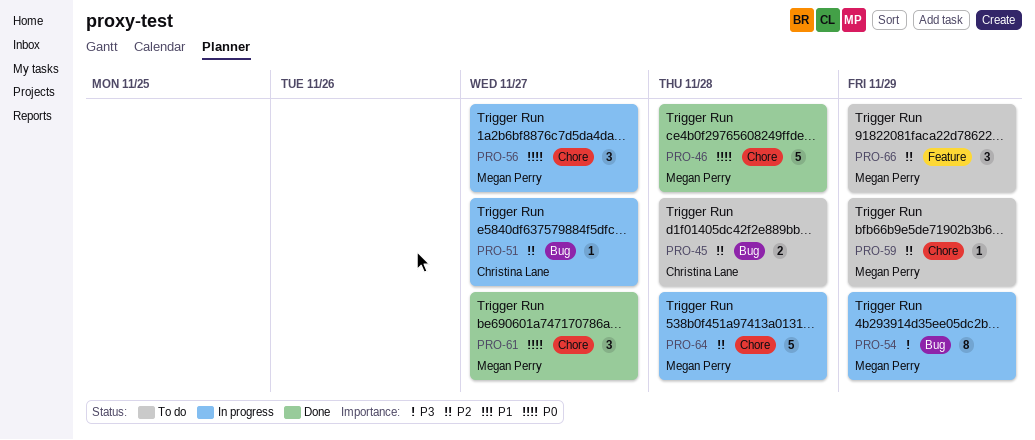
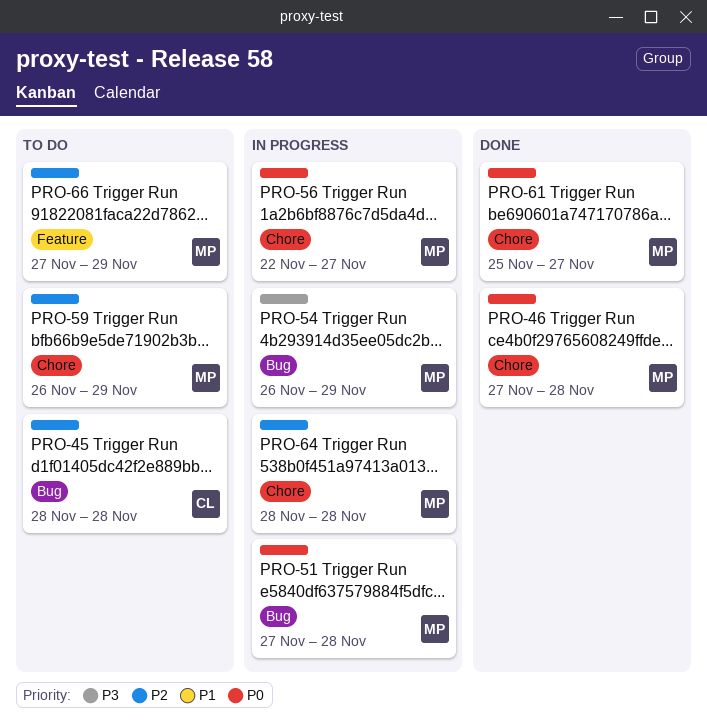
PRO-51, owner: Christina Lane -> Megan Perry
PRO-51, priority: P2 -> P0
PRO-51, due: Nov 27 -> Nov 28

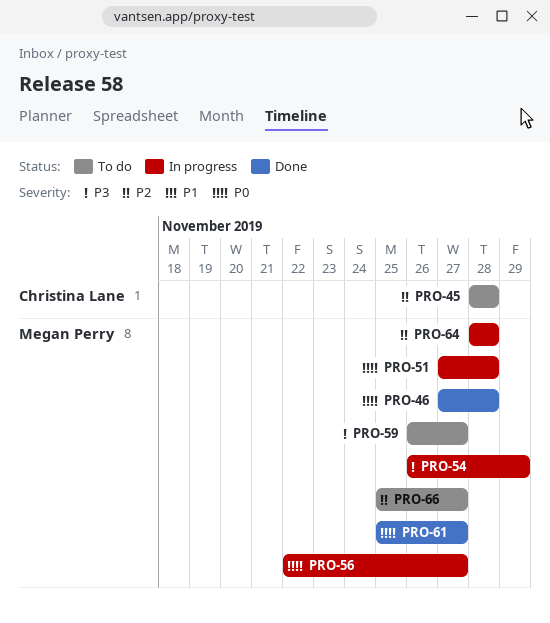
PRO-59, priority: P2 -> P3
PRO-59, due: Nov 29 -> Nov 27
PRO-66, start: Nov 27 -> Nov 25
PRO-66, due: Nov 29 -> Nov 27

